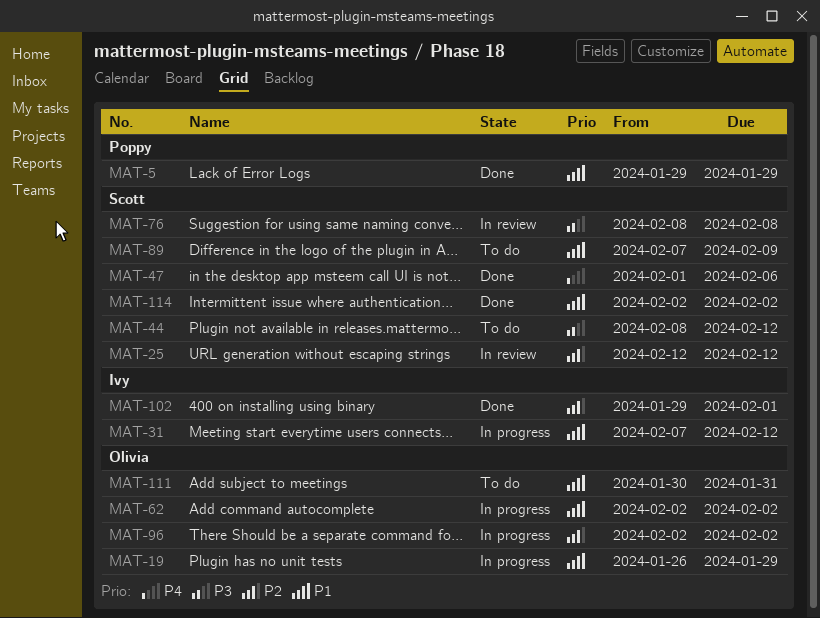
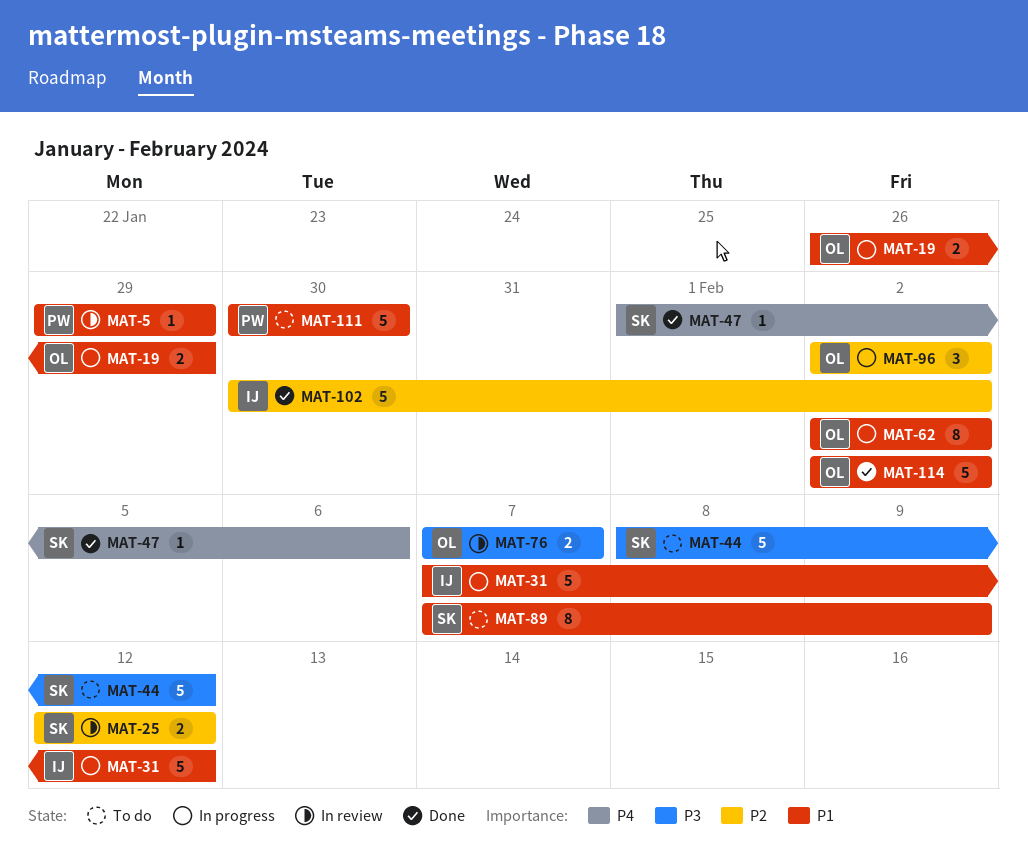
MAT-5, status: Done -> In review
MAT-76, owner: Scott -> Olivia
MAT-76, start: Feb 8 -> Feb 7
MAT-76, due: Feb 8 -> Feb 7
MAT-102, start: Jan 29 -> Jan 30
MAT-102, due: Feb 1 -> Feb 2
MAT-111, owner: Olivia -> Poppy
MAT-111, due: Jan 31 -> Jan 30
MAT-114, owner: Scott -> Olivia

